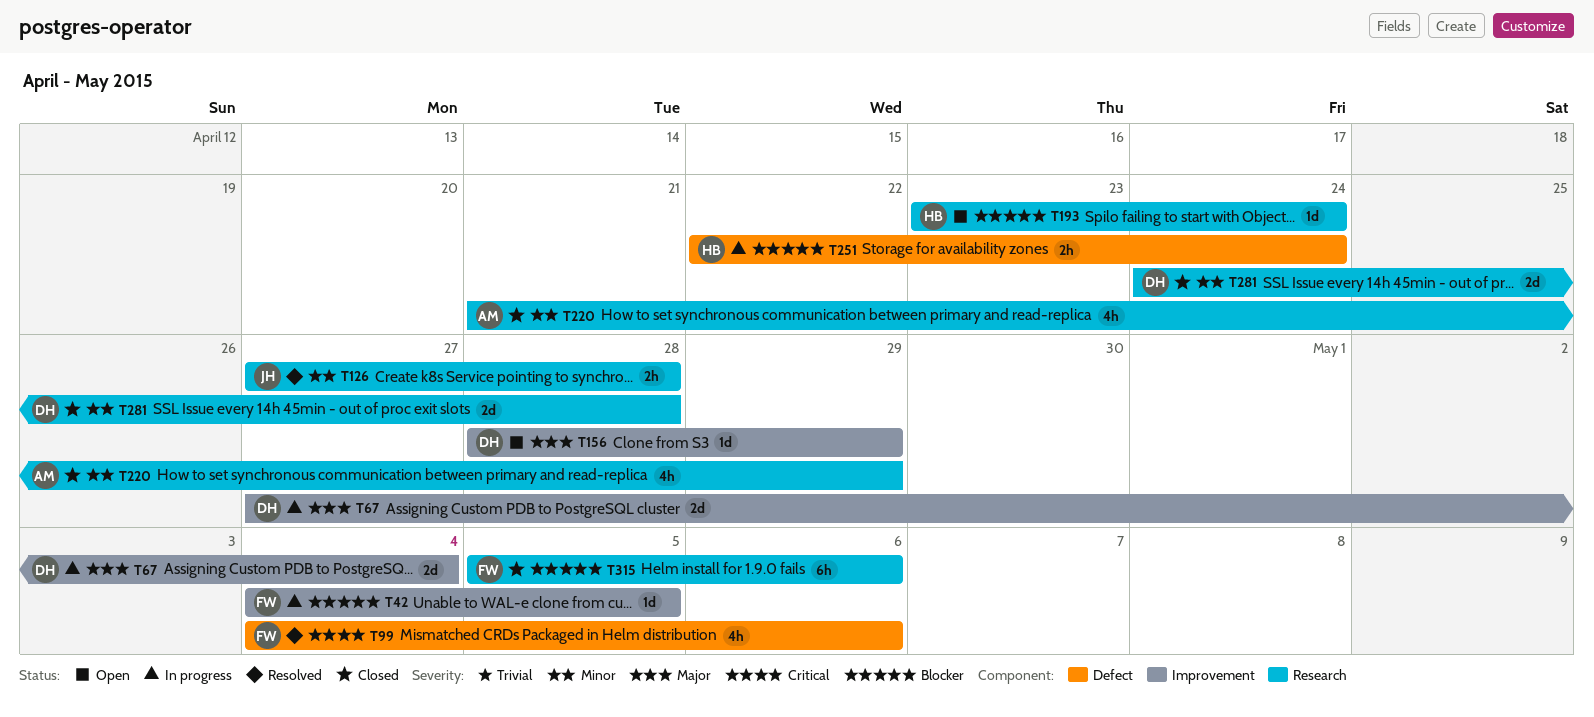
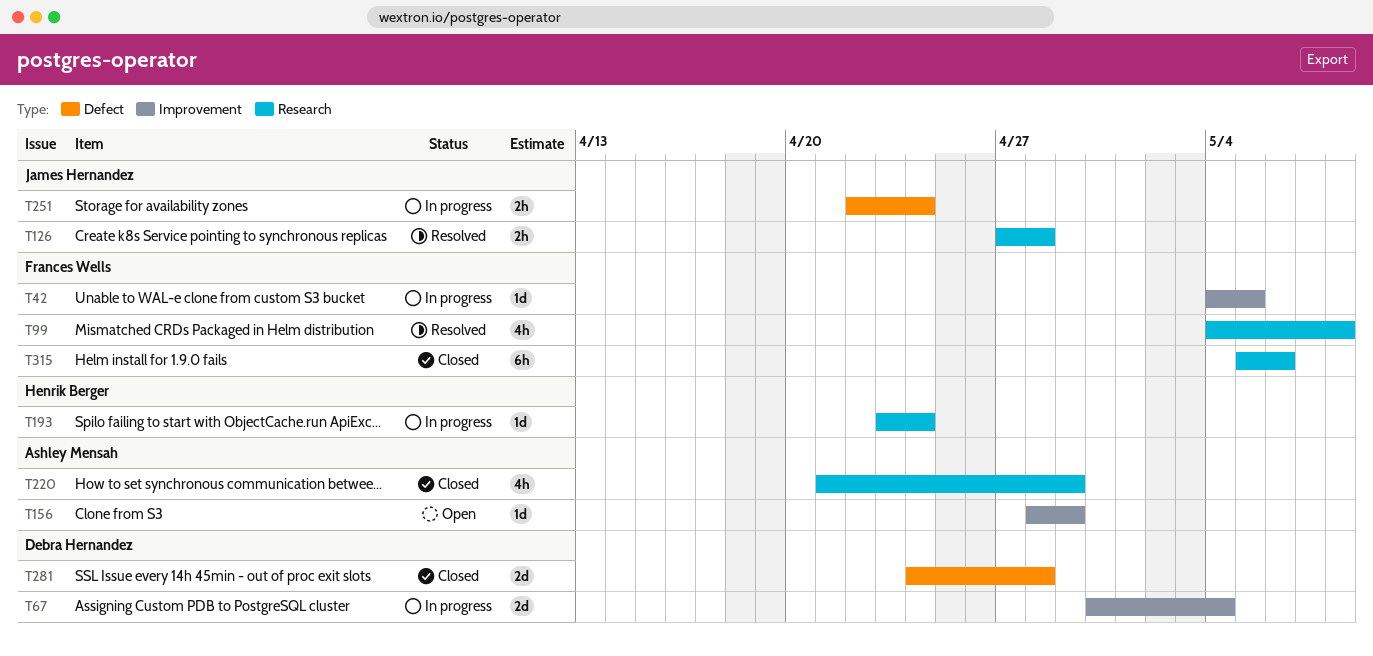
T67, start: Apr 27 -> Apr 30
T99, label: Defect -> Research
T99, due: May 6 -> May 8
T156, owner: Debra Hernandez -> Ashley Mensah
T193, status: Open -> In progress
T251, owner: Henrik Berger -> James Hernandez
T281, label: Research -> Defect

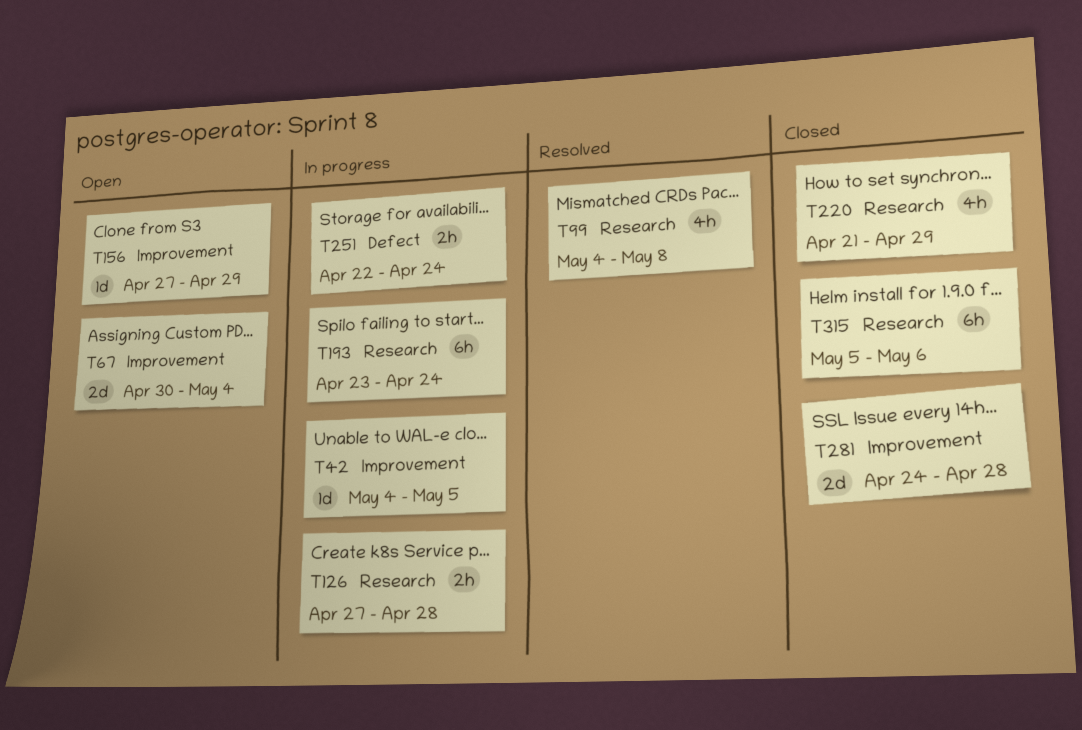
T67, status: In progress -> Open
T126, status: Resolved -> In progress
T156, start: Apr 28 -> Apr 27
T193, estimate: 1d -> 6h
T281, label: Defect -> Improvement

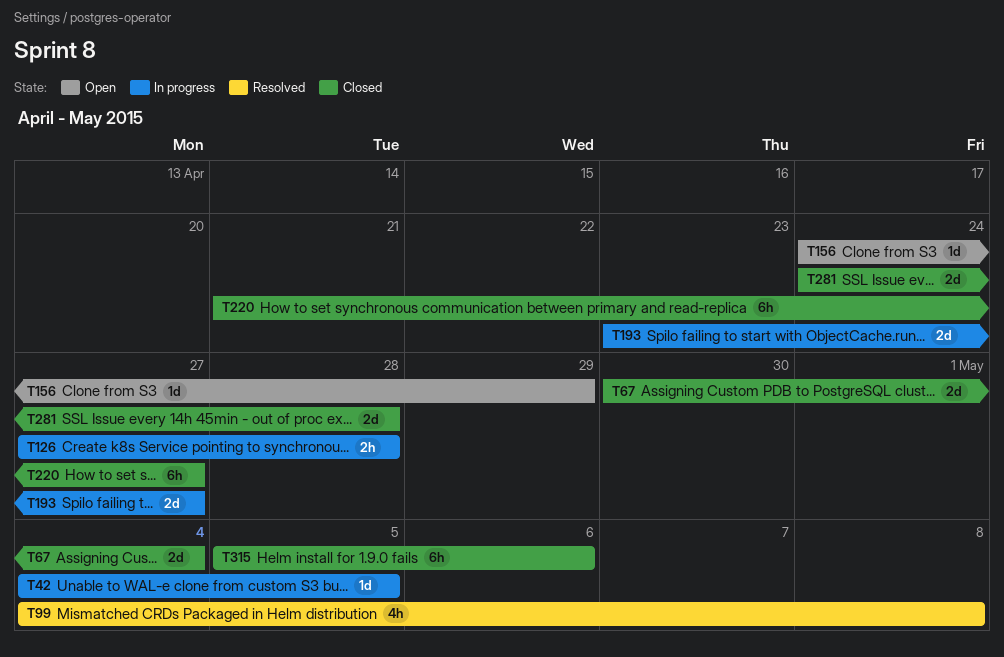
T67, status: Open -> Closed
T156, start: Apr 27 -> Apr 24
T193, estimate: 6h -> 2d
T193, due: Apr 24 -> Apr 27
T220, estimate: 4h -> 6h
T220, due: Apr 29 -> Apr 27
T251: present -> none

